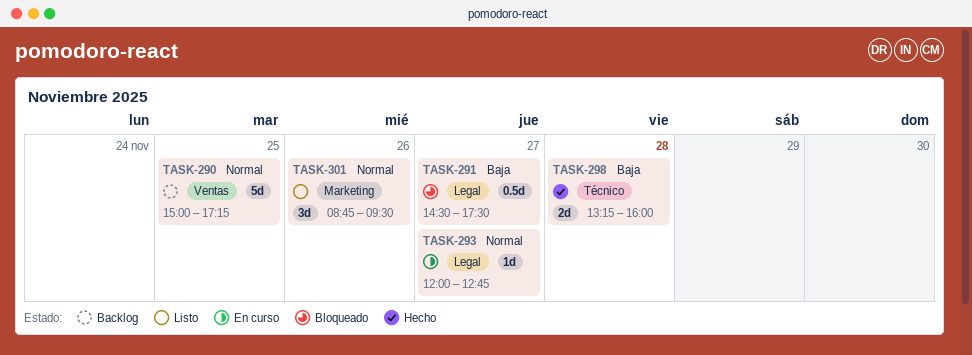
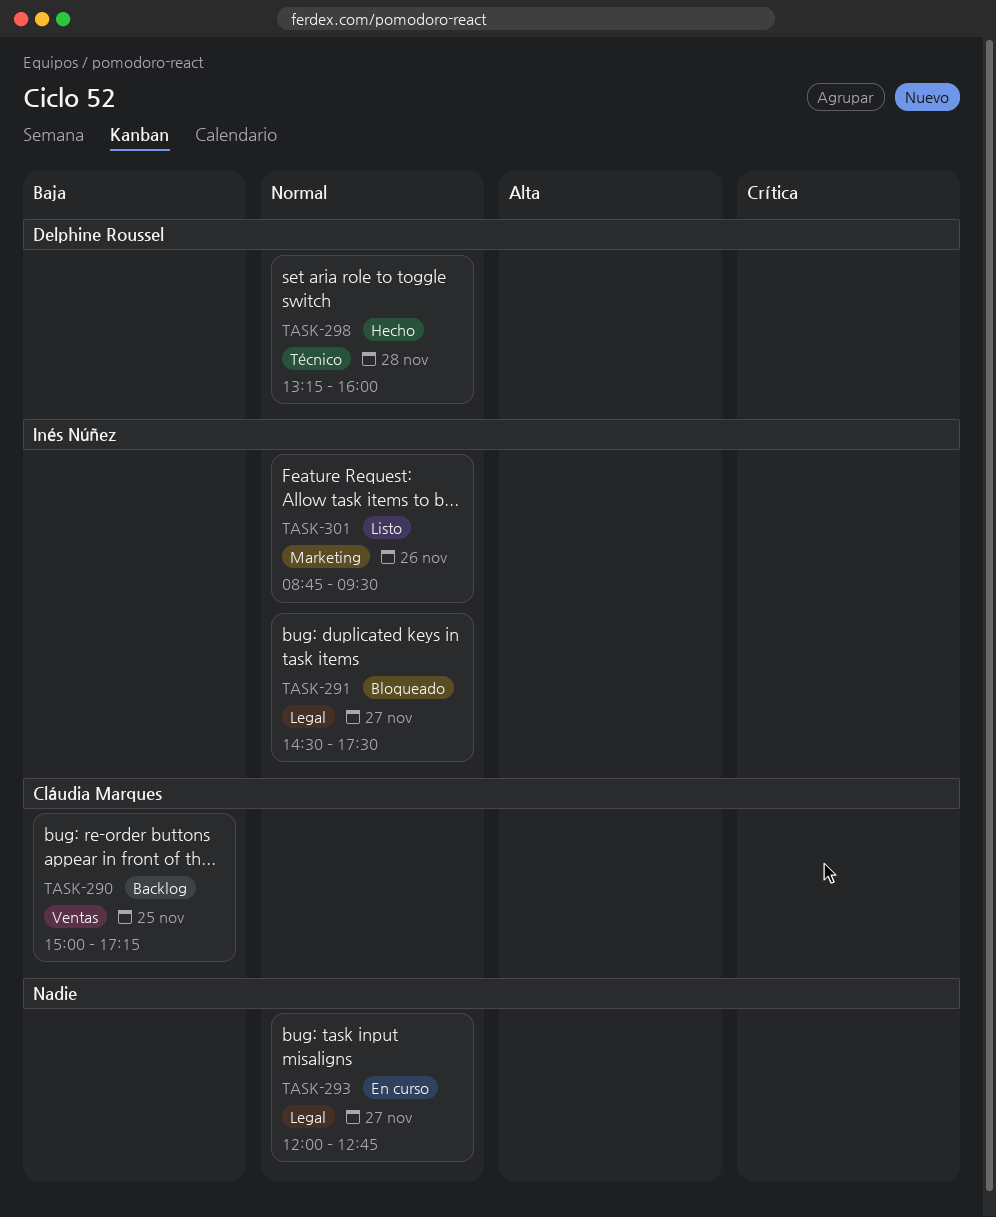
TASK-290, priority: Normal -> Baja
TASK-291, priority: Baja -> Normal
TASK-298, priority: Baja -> Normal

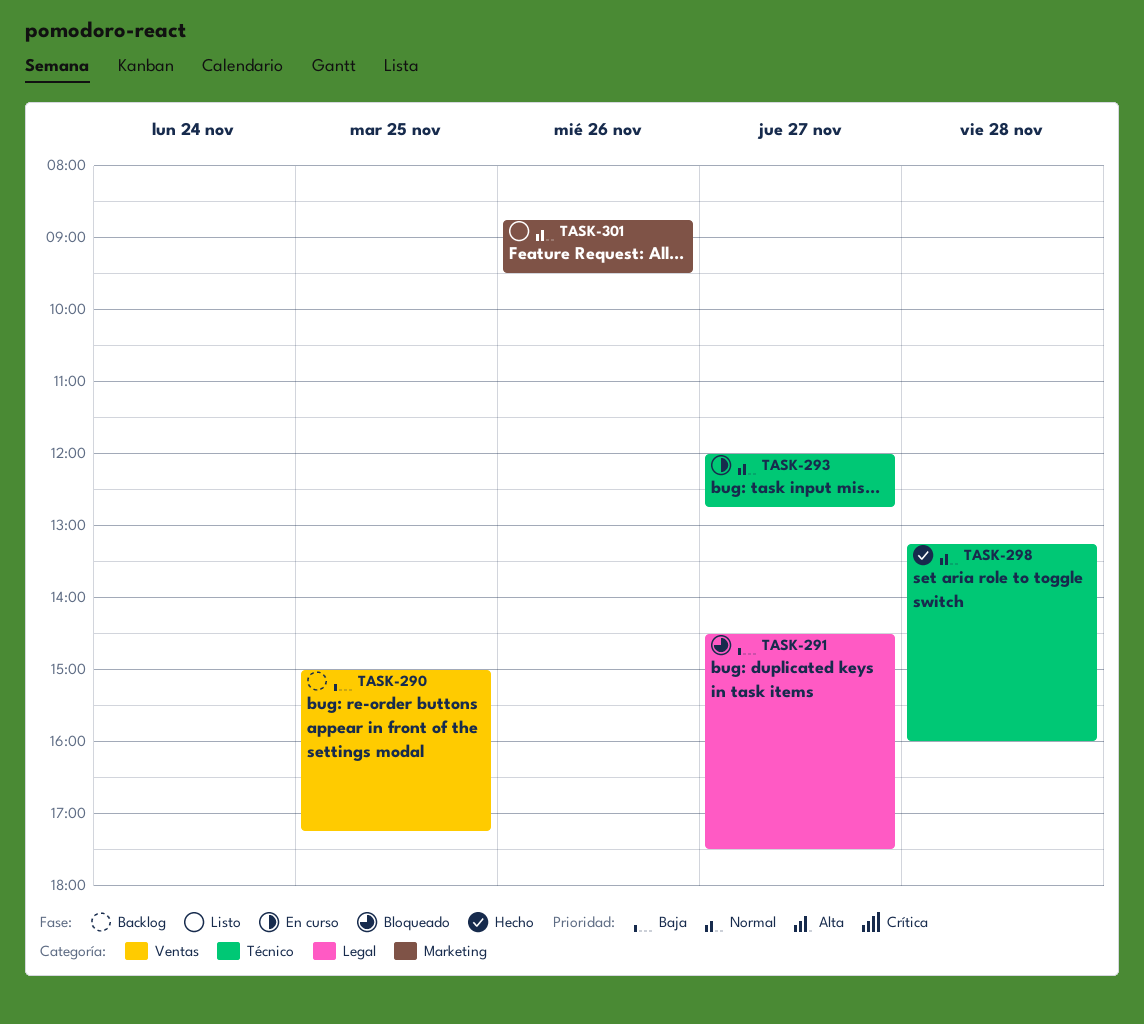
TASK-291, priority: Normal -> Baja
TASK-293, label: Legal -> Técnico

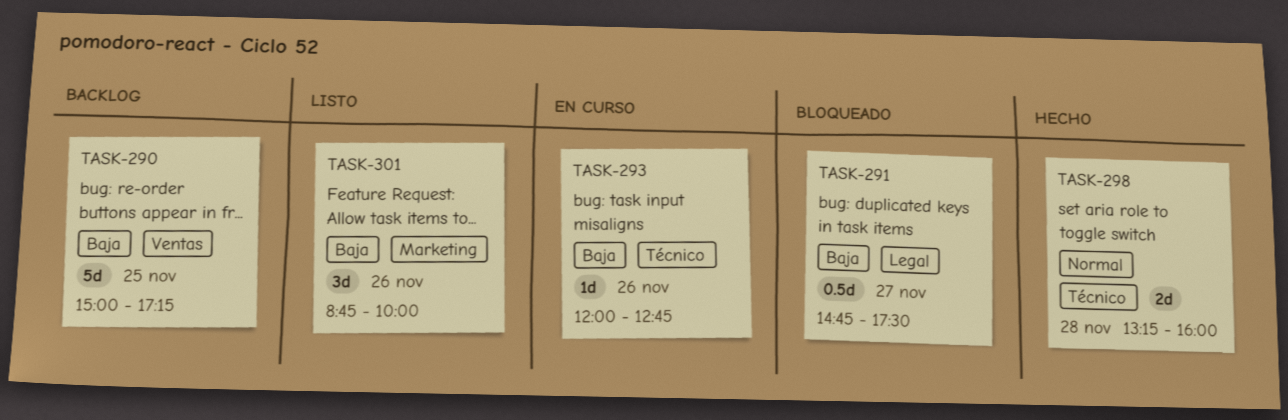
TASK-291, begins: 14:30 -> 14:45
TASK-293, priority: Normal -> Baja
TASK-293, day: Nov 27 -> Nov 26
TASK-301, priority: Normal -> Baja
TASK-301, ends: 09:30 -> 10:00

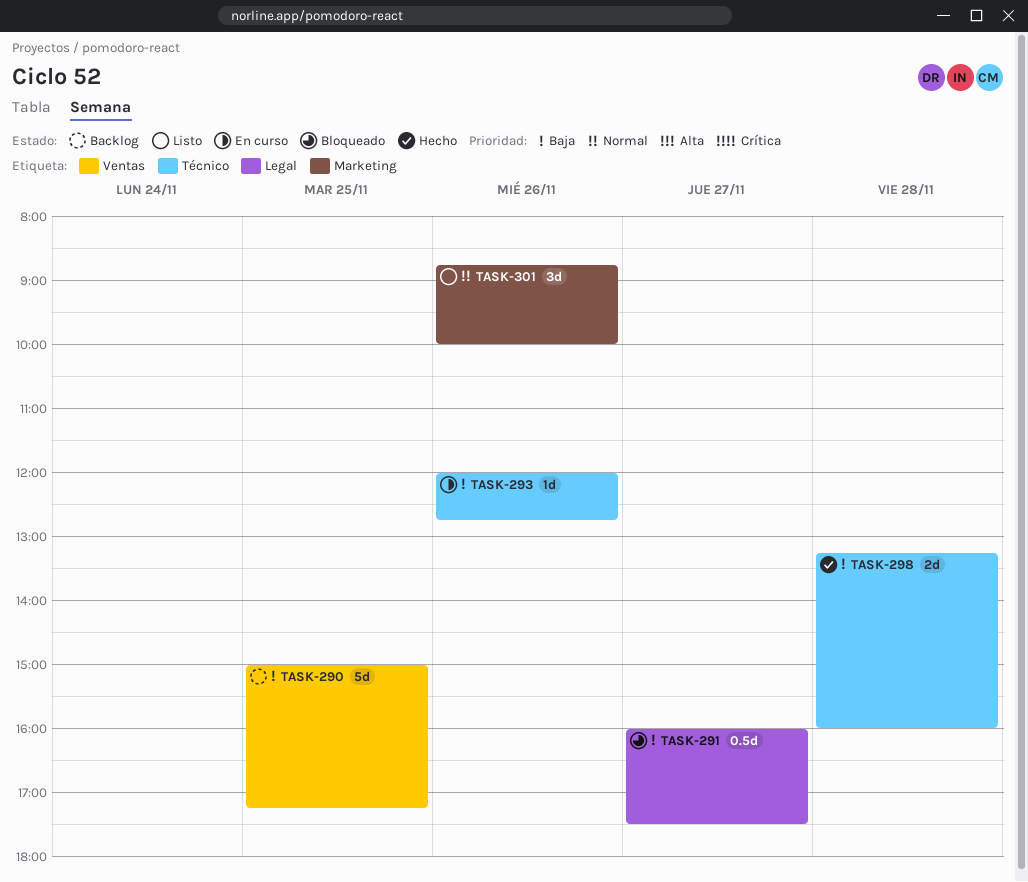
TASK-291, begins: 14:45 -> 16:00
TASK-298, priority: Normal -> Baja
TASK-301, priority: Baja -> Normal

